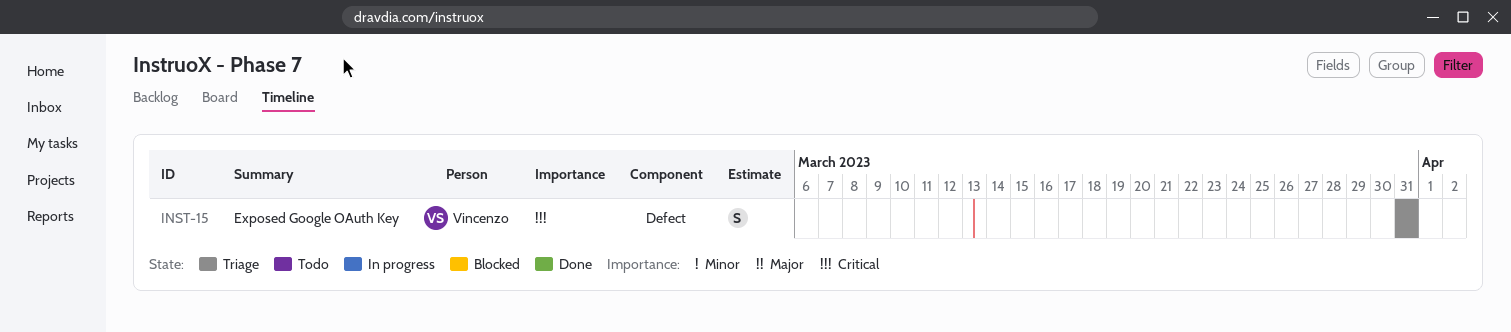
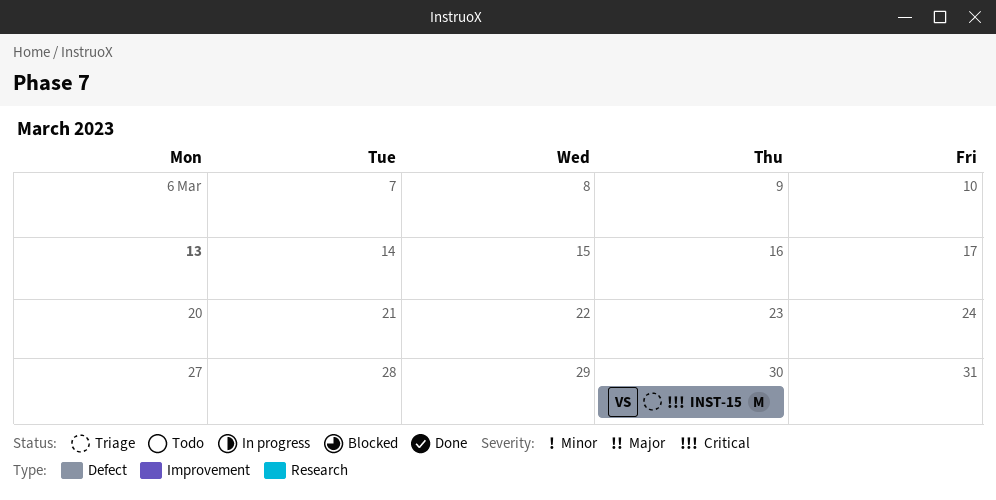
INST-15, estimate: S -> M
INST-15, start: Mar 31 -> Mar 30
INST-15, due: Mar 31 -> Mar 30

